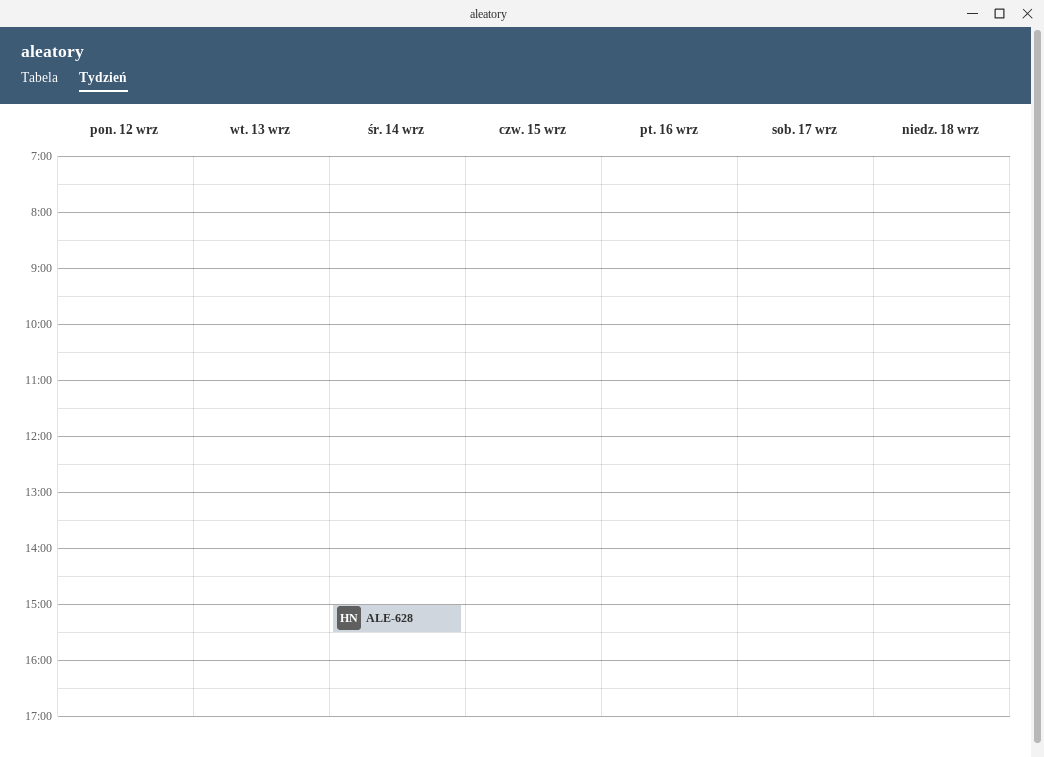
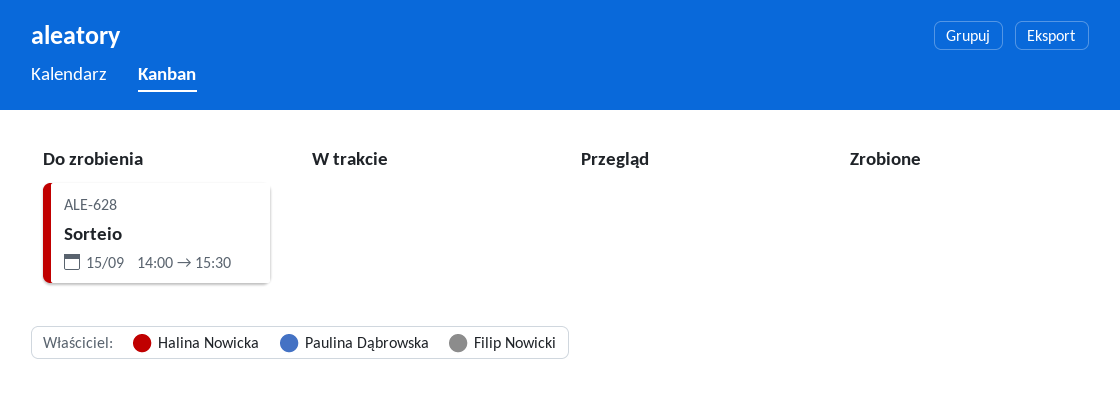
ALE-628, day: Sep 14 -> Sep 15
ALE-628, begins: 15:00 -> 14:00

